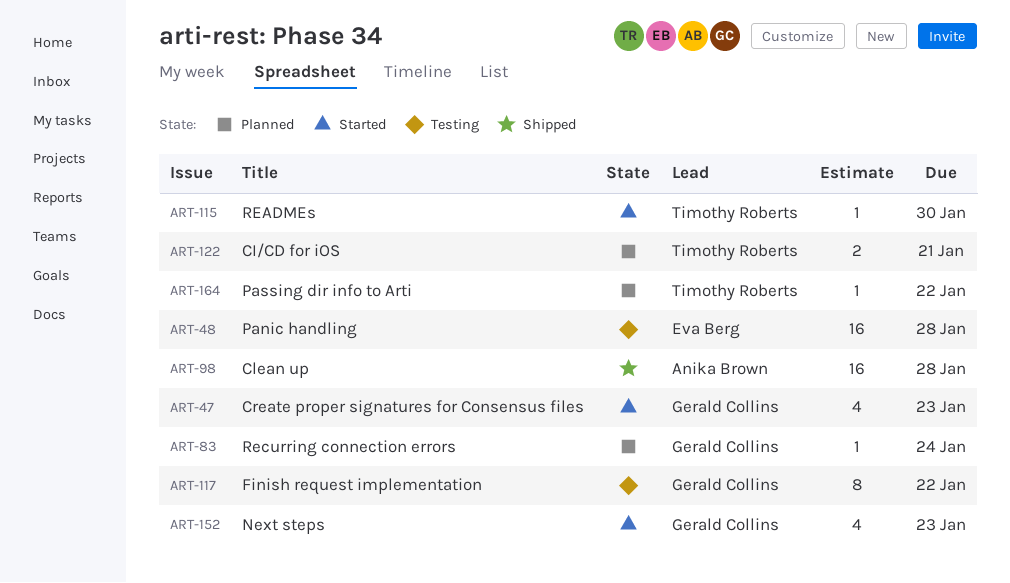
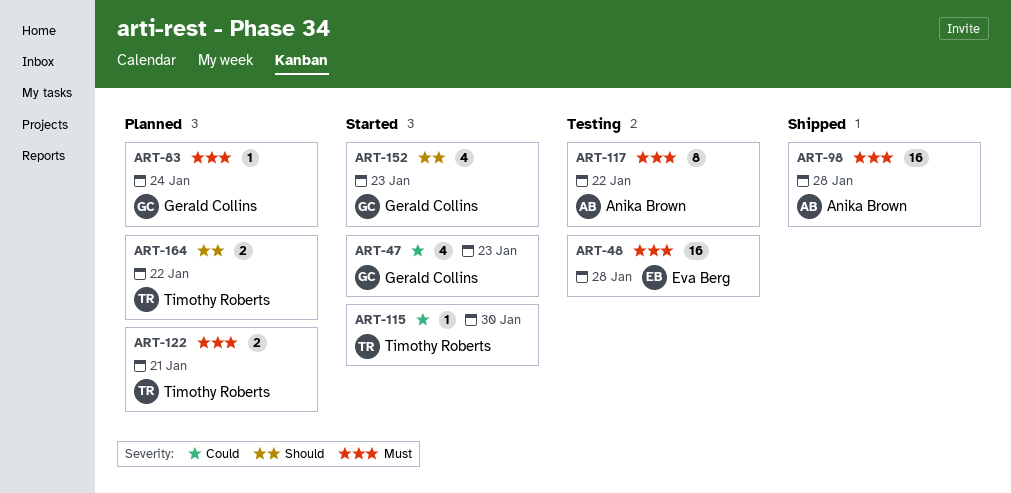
ART-117, owner: Gerald Collins -> Anika Brown
ART-164, estimate: 1 -> 2

